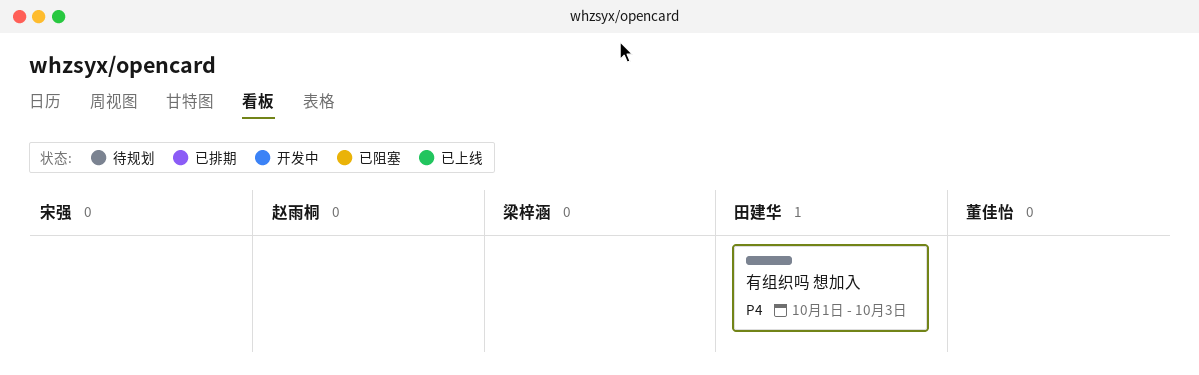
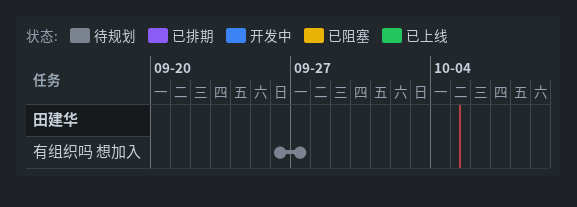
有组织吗 想加入, start: Oct 1 -> Sep 26
有组织吗 想加入, due: Oct 3 -> Sep 27

